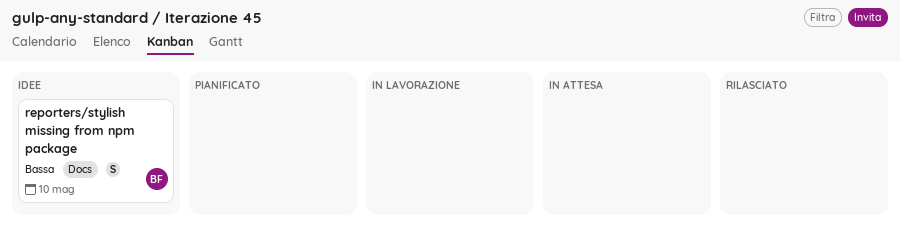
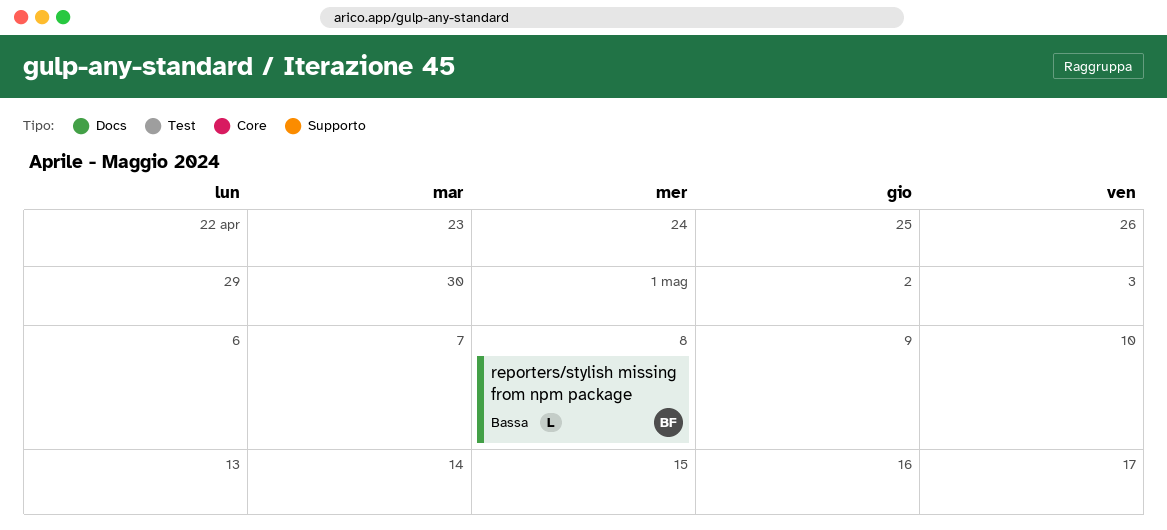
reporters/stylish missing from npm package, estimate: S -> L
reporters/stylish missing from npm package, due: May 10 -> May 8

